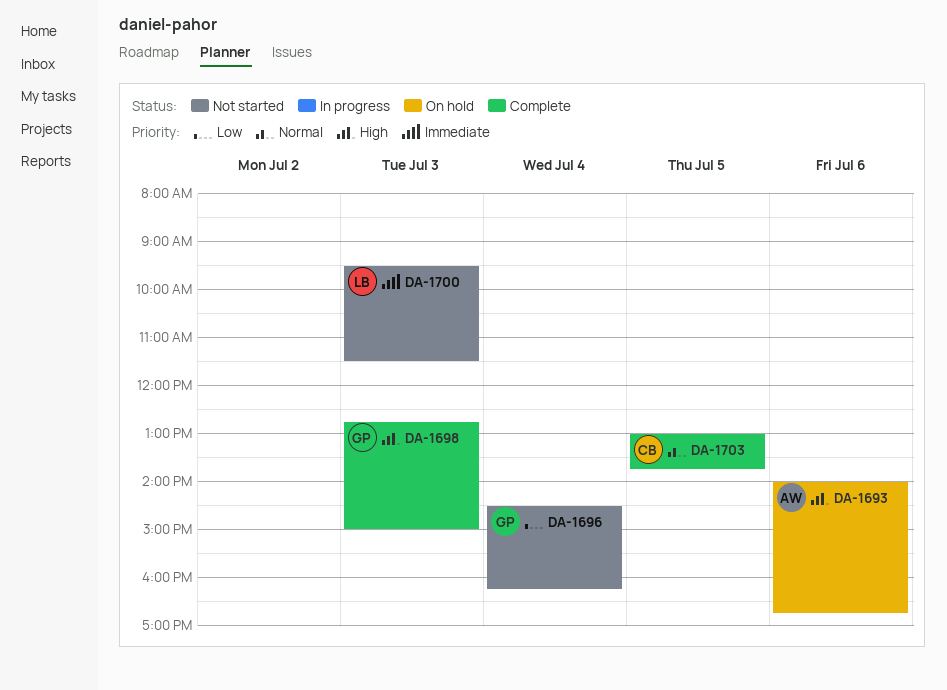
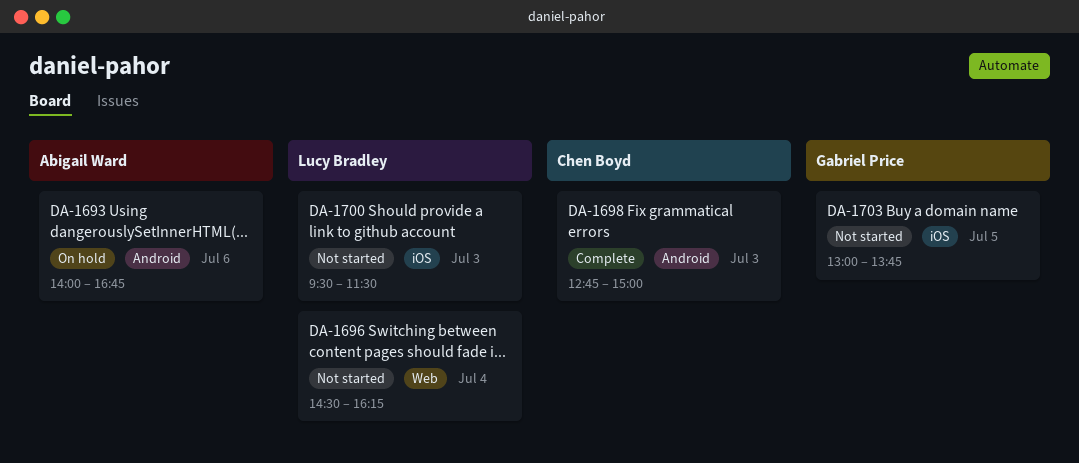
DA-1696, owner: Gabriel Price -> Lucy Bradley
DA-1698, owner: Gabriel Price -> Chen Boyd
DA-1703, status: Complete -> Not started
DA-1703, owner: Chen Boyd -> Gabriel Price

